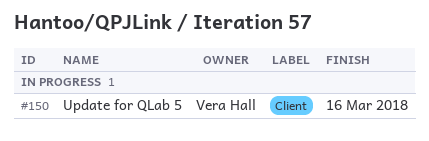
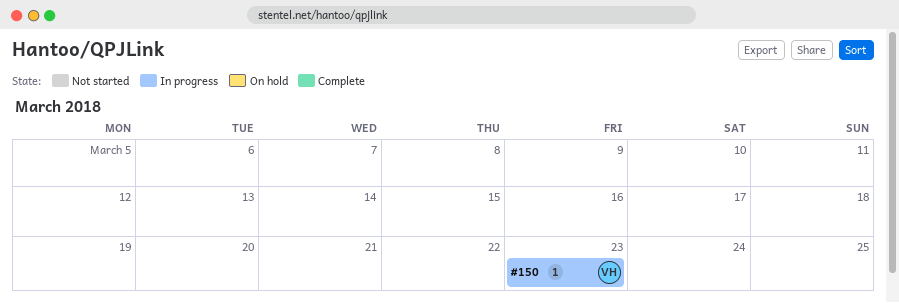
#150, due: Mar 16 -> Mar 23

